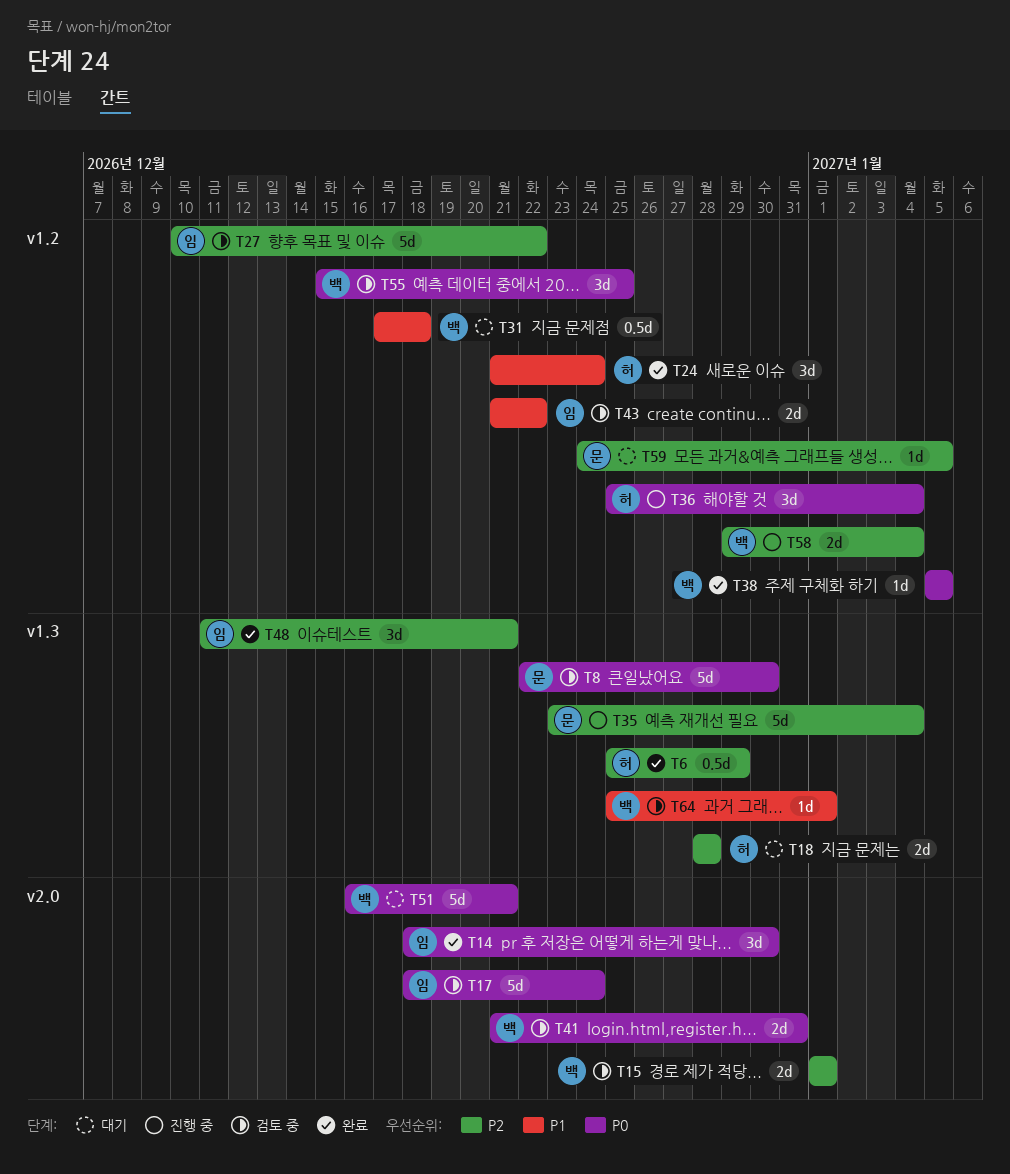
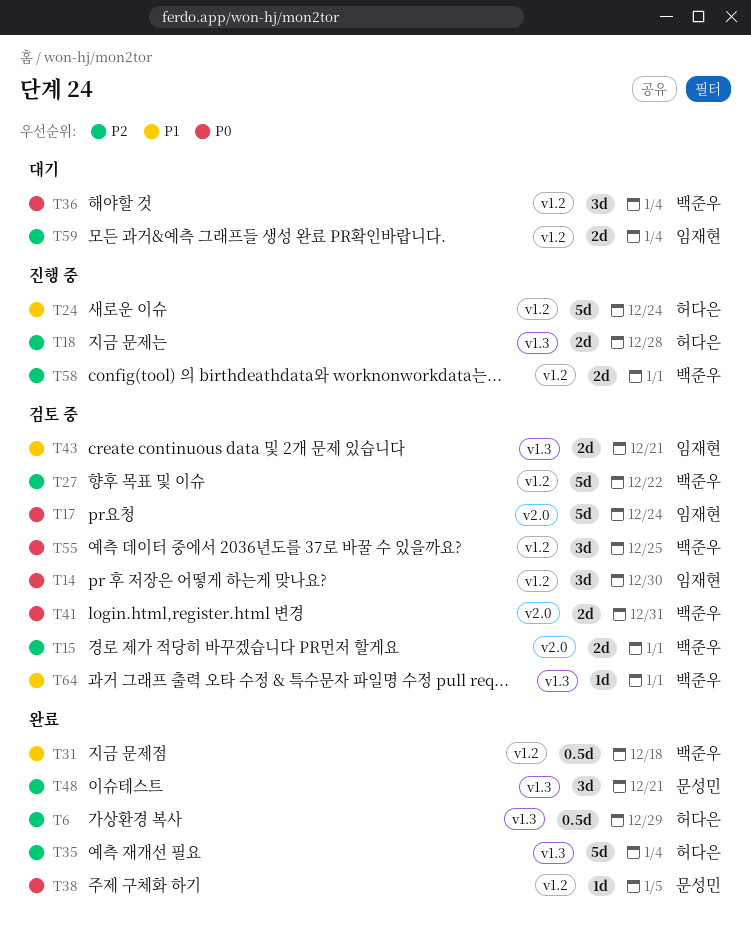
T8: present -> none
T14, status: 완료 -> 검토 중
T14, label: v2.0 -> v1.2
T18, status: 대기 -> 진행 중
T24, status: 완료 -> 진행 중
T24, estimate: 3d -> 5d
T27, owner: 임재현 -> 백준우
T31, status: 대기 -> 완료
T35, status: 진행 중 -> 완료
T35, owner: 문성민 -> 허다은
T36, status: 진행 중 -> 대기
T36, owner: 허다은 -> 백준우
T38, owner: 백준우 -> 문성민
T43, label: v1.2 -> v1.3
T43, due: Dec 22 -> Dec 21
T48, owner: 임재현 -> 문성민
T51: present -> none
T58, due: Jan 4 -> Jan 1
T59, owner: 문성민 -> 임재현
T59, estimate: 1d -> 2d
T59, due: Jan 5 -> Jan 4

